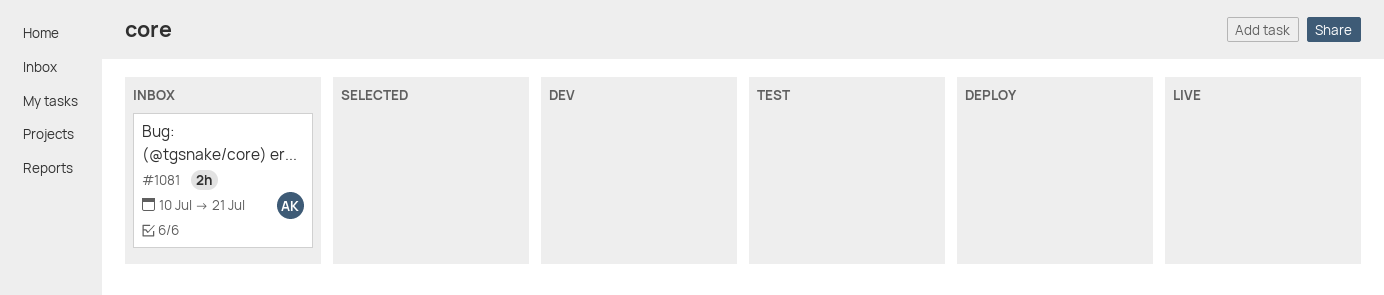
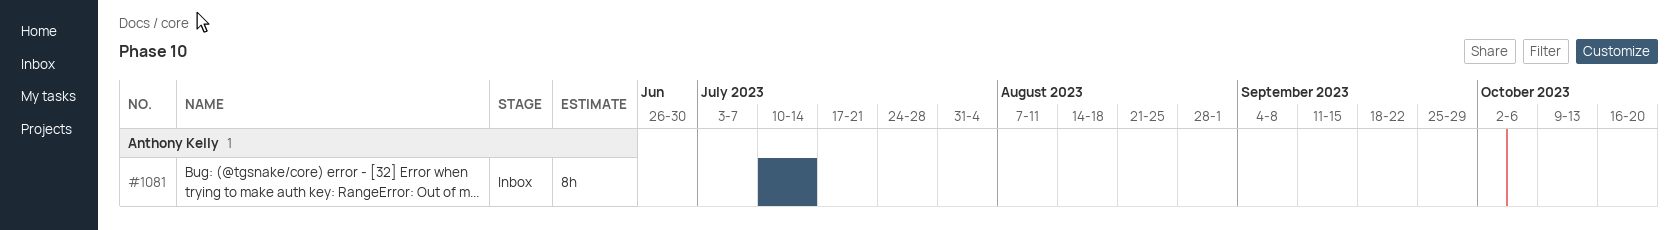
#1081, estimate: 2h -> 8h
#1081, due: Jul 21 -> Jul 14

